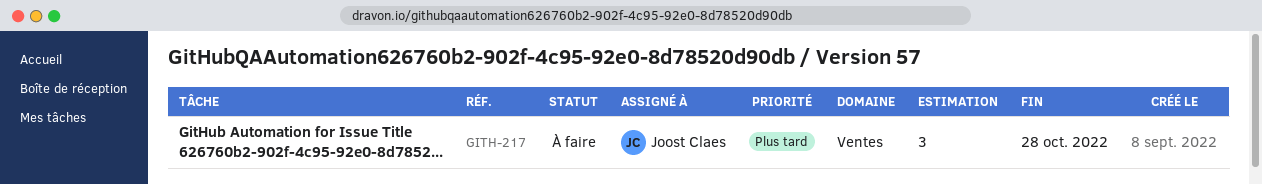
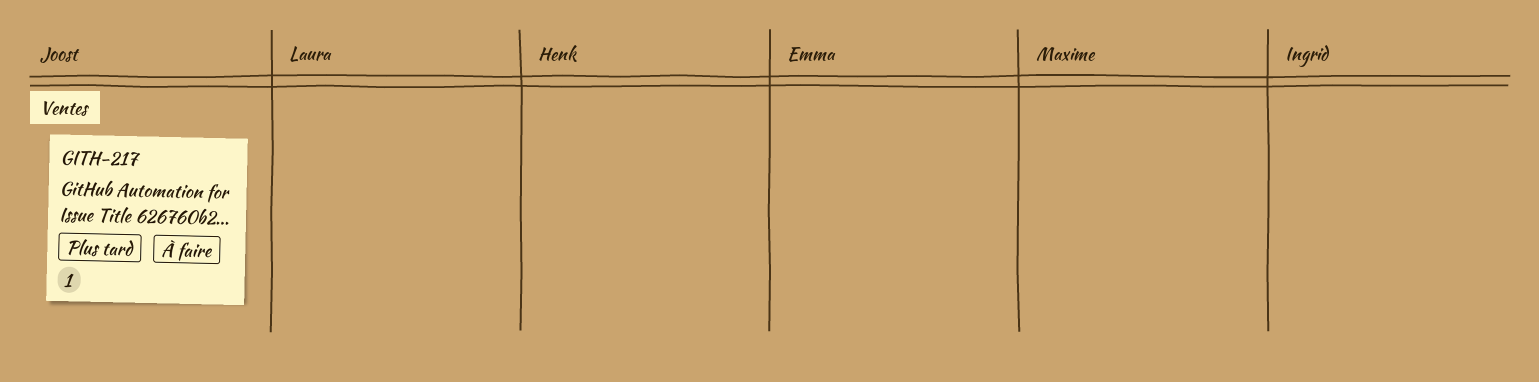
GITH-217, estimate: 3 -> 1

